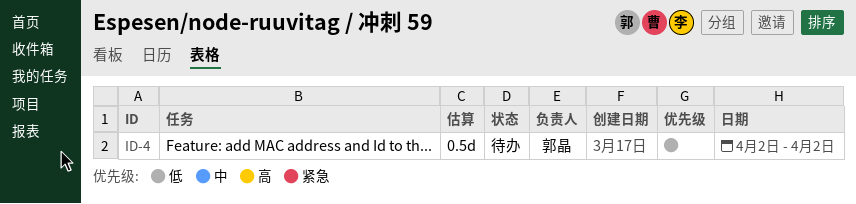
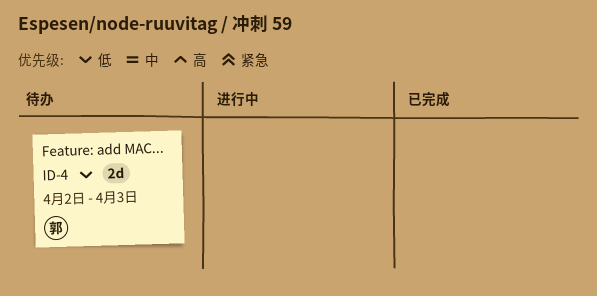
ID-4, estimate: 0.5d -> 2d
ID-4, due: Apr 2 -> Apr 3

